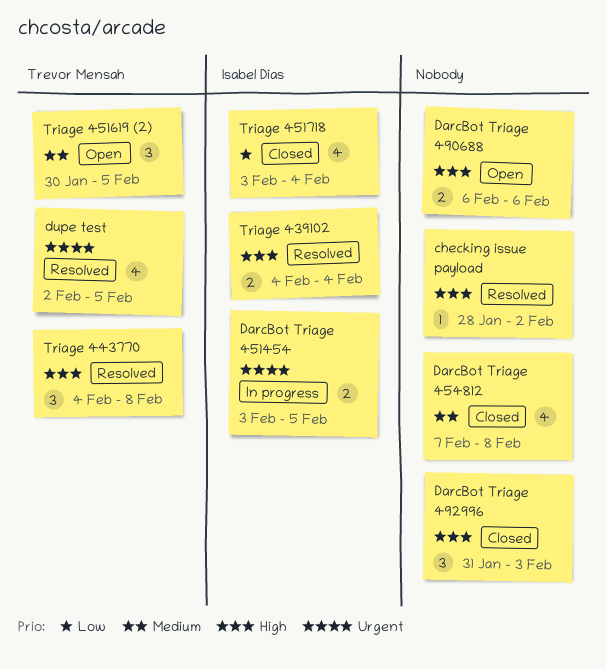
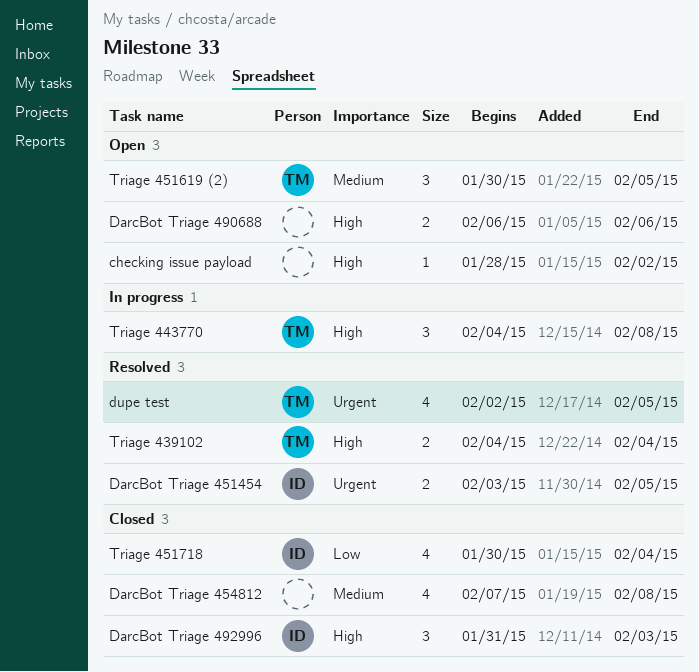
checking issue payload, status: Resolved -> Open
DarcBot Triage 451454, status: In progress -> Resolved
DarcBot Triage 492996, owner: none -> Isabel Dias
Triage 439102, owner: Isabel Dias -> Trevor Mensah
Triage 443770, status: Resolved -> In progress
Triage 451718, start: Feb 3 -> Jan 30

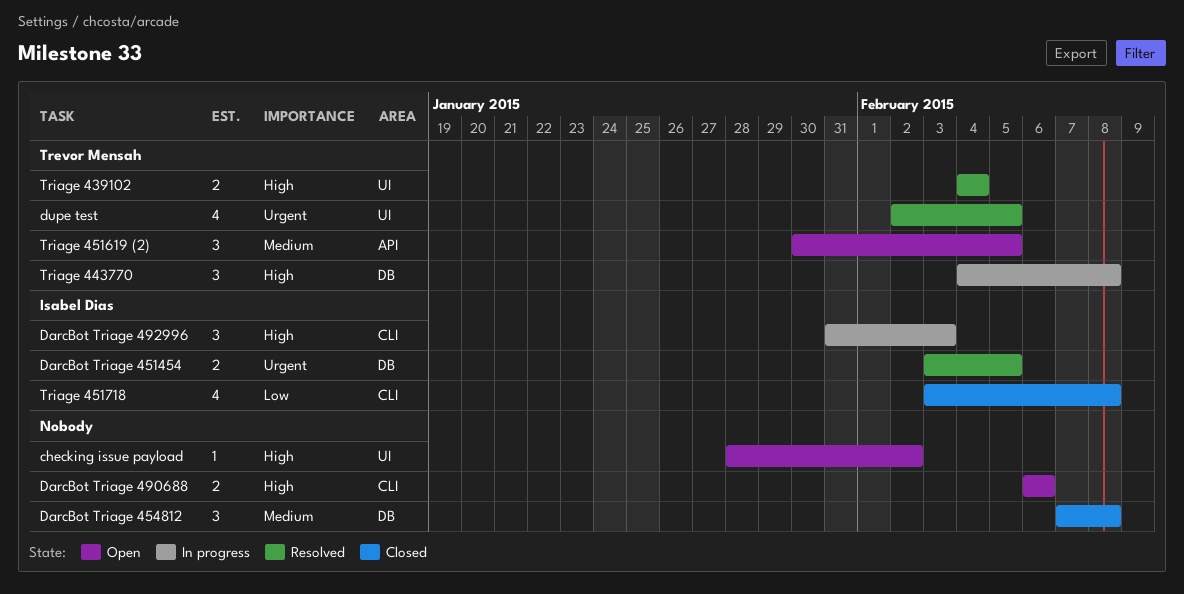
DarcBot Triage 454812, estimate: 4 -> 3
DarcBot Triage 492996, status: Closed -> In progress
Triage 451718, start: Jan 30 -> Feb 3
Triage 451718, due: Feb 4 -> Feb 8

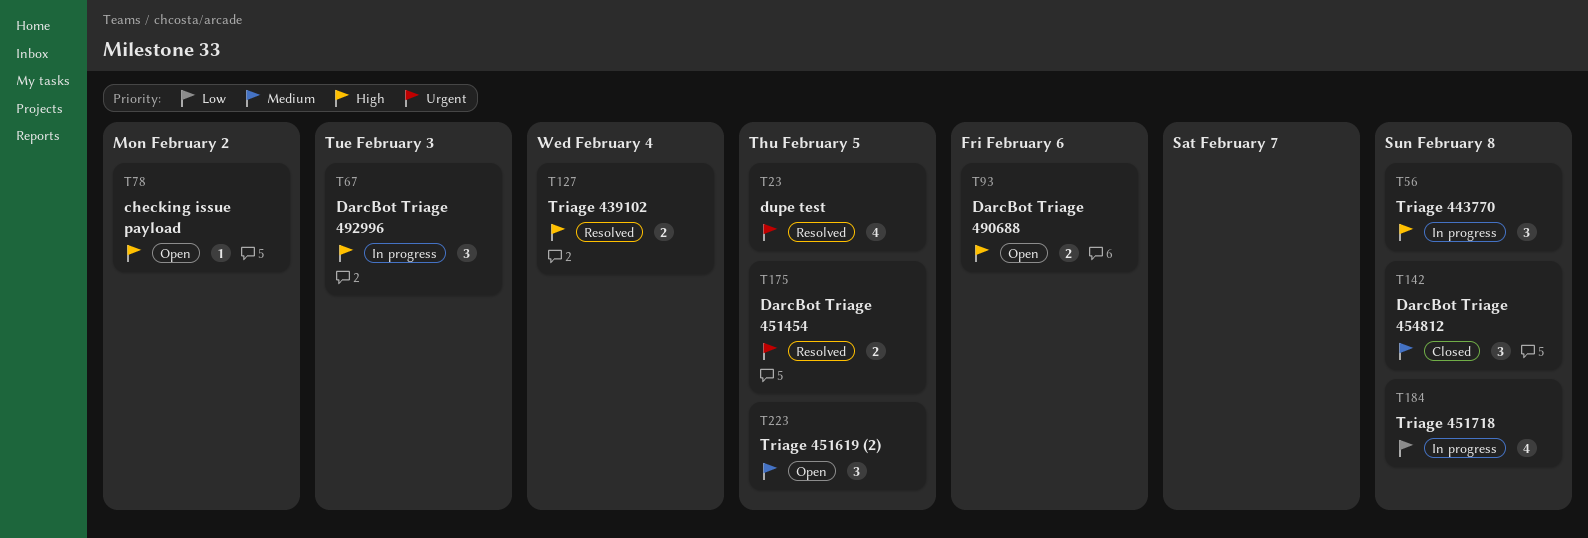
Triage 451718, status: Closed -> In progress

